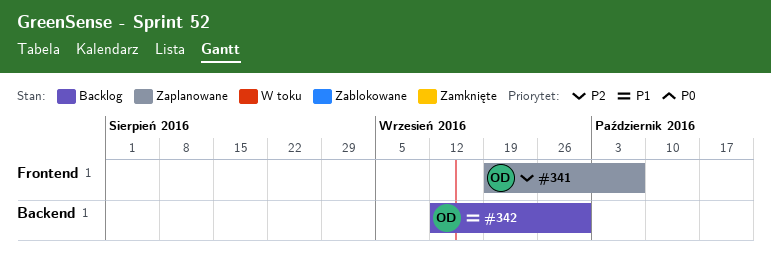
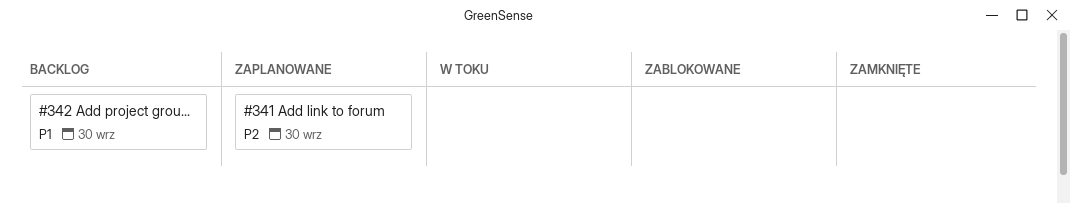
#341, due: Oct 7 -> Sep 30

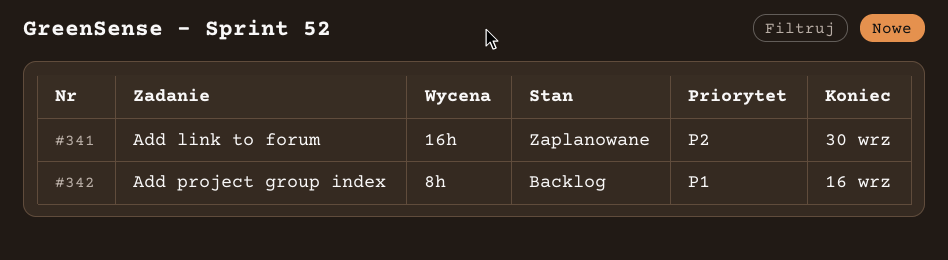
#342, due: Sep 30 -> Sep 16

